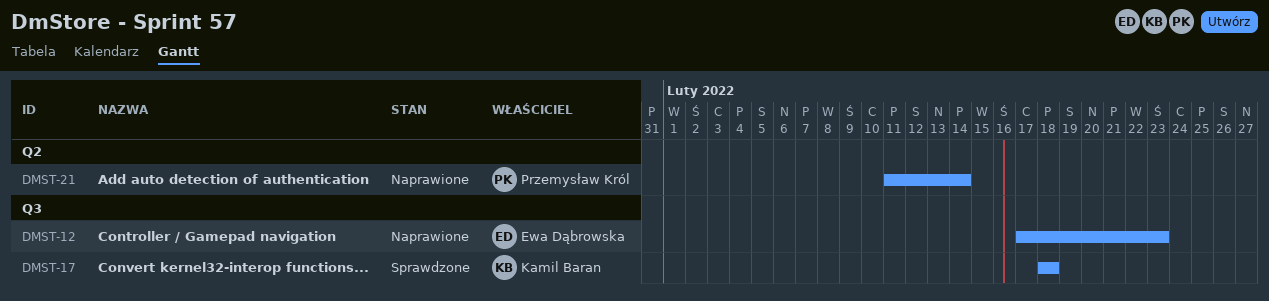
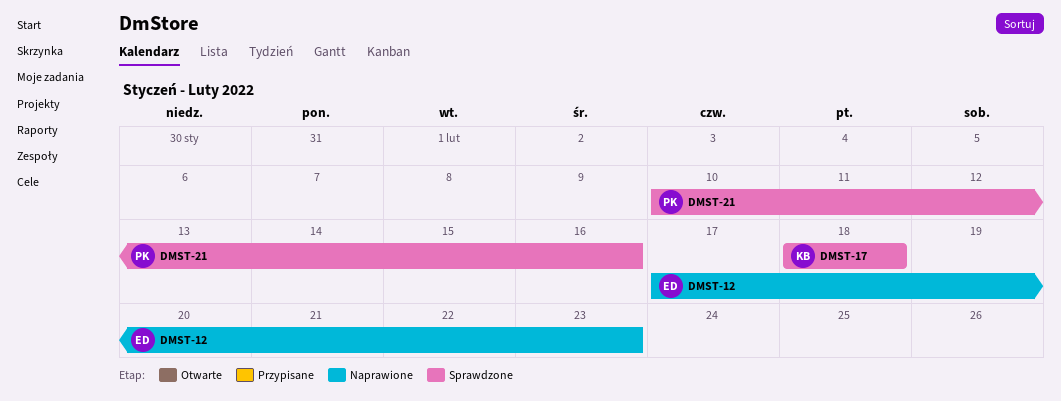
DMST-21, status: Naprawione -> Sprawdzone
DMST-21, start: Feb 11 -> Feb 10
DMST-21, due: Feb 14 -> Feb 16

